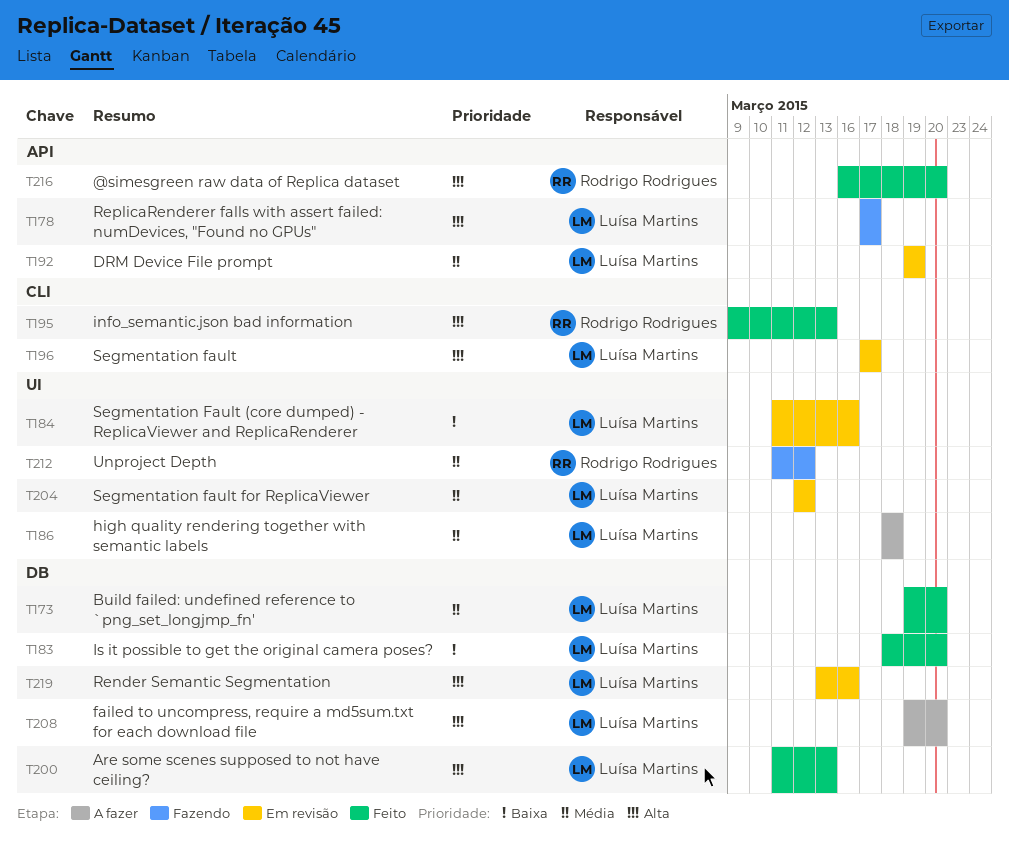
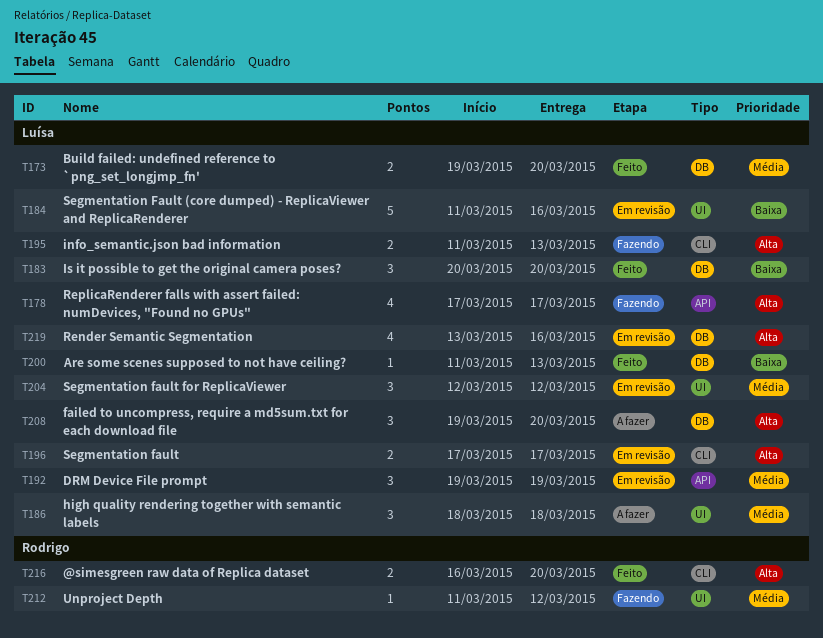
T183, start: Mar 18 -> Mar 20
T195, status: Feito -> Fazendo
T195, owner: Rodrigo Rodrigues -> Luísa Martins
T195, start: Mar 9 -> Mar 11
T200, priority: Alta -> Baixa
T216, label: API -> CLI

